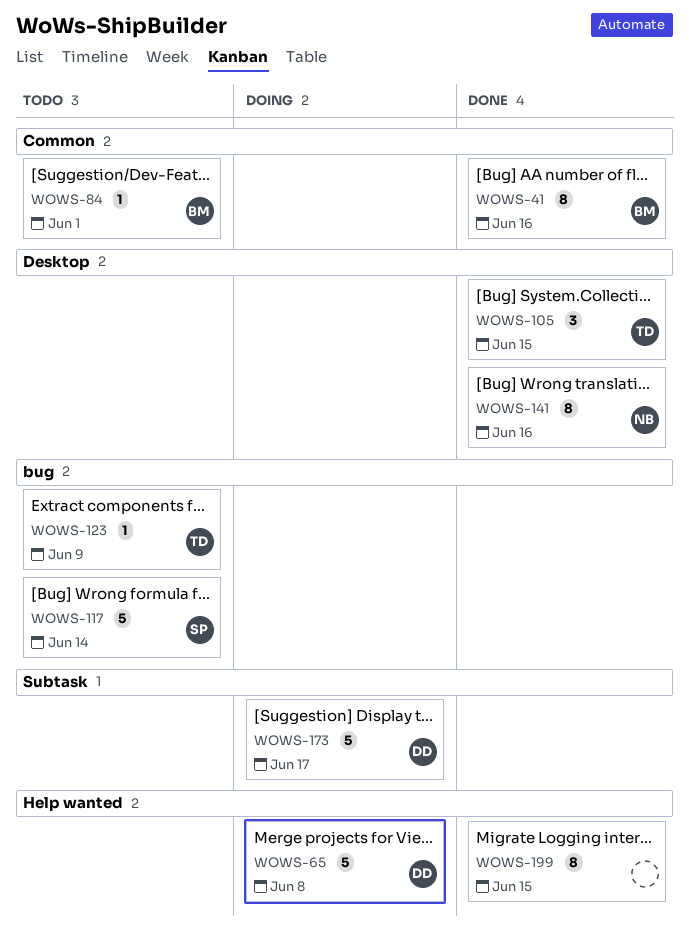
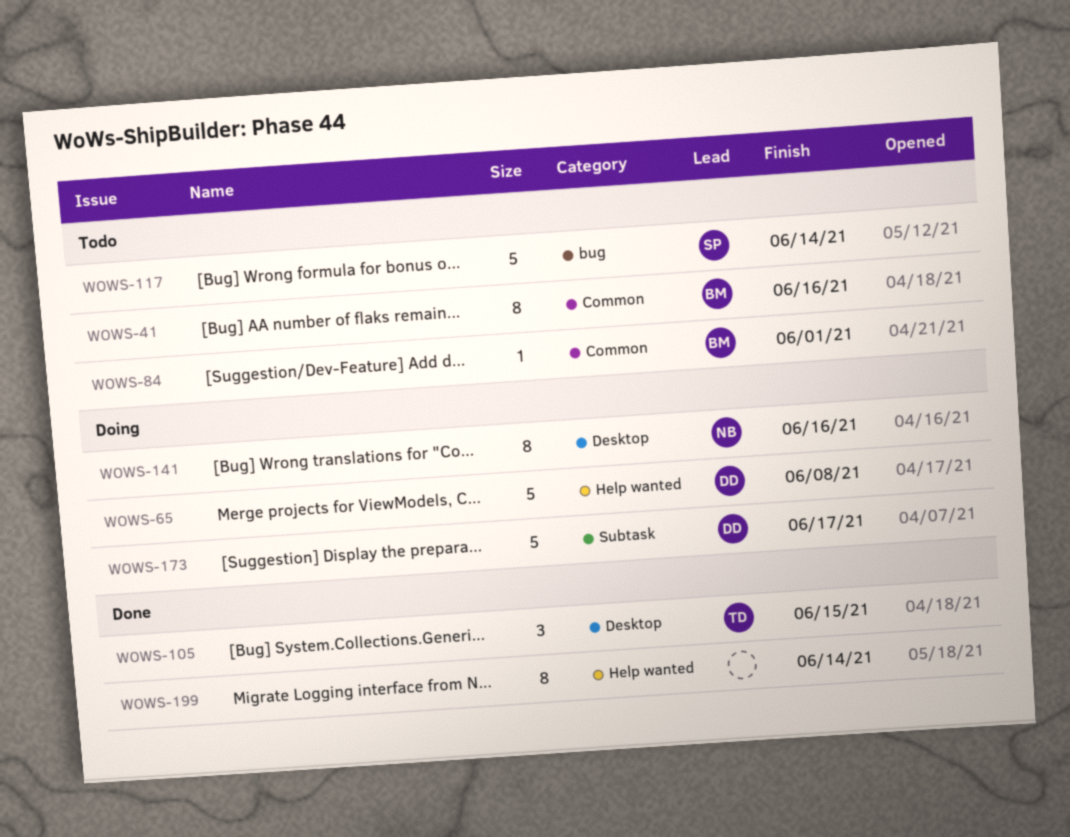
WOWS-41, status: Done -> Todo
WOWS-123: present -> none
WOWS-141, status: Done -> Doing
WOWS-199, due: Jun 15 -> Jun 14

